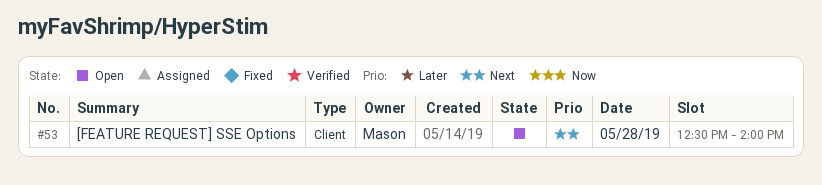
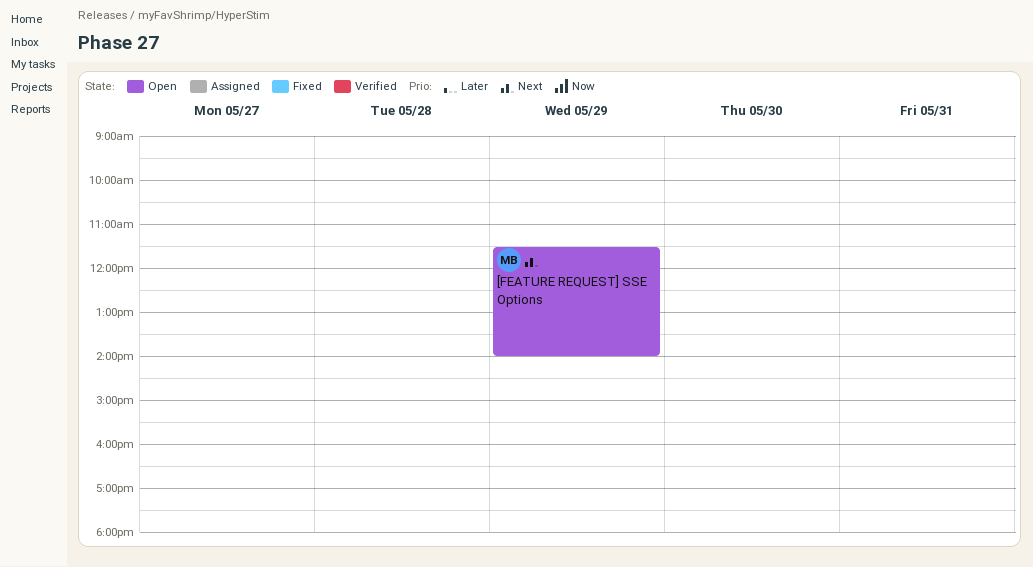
[FEATURE REQUEST] SSE Options, day: May 28 -> May 29
[FEATURE REQUEST] SSE Options, begins: 12:30 -> 11:30

